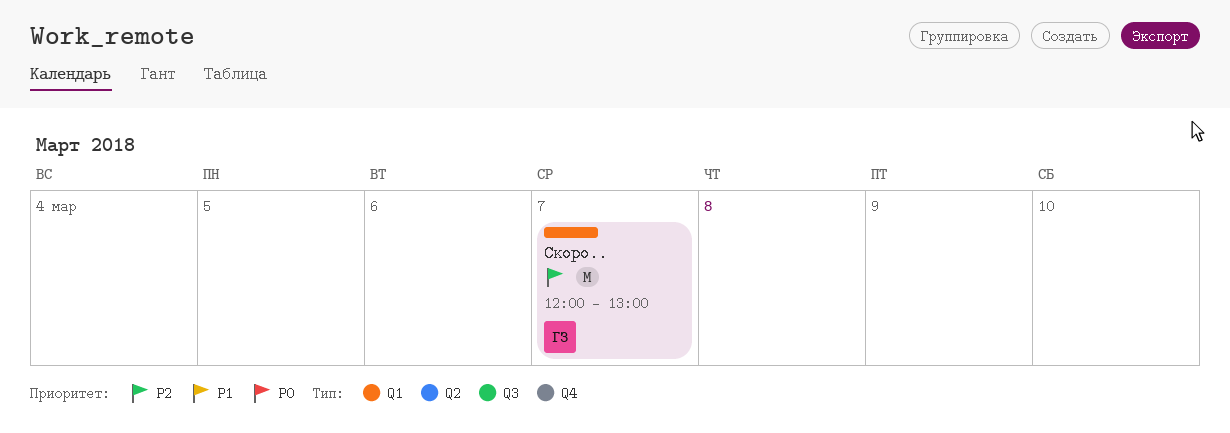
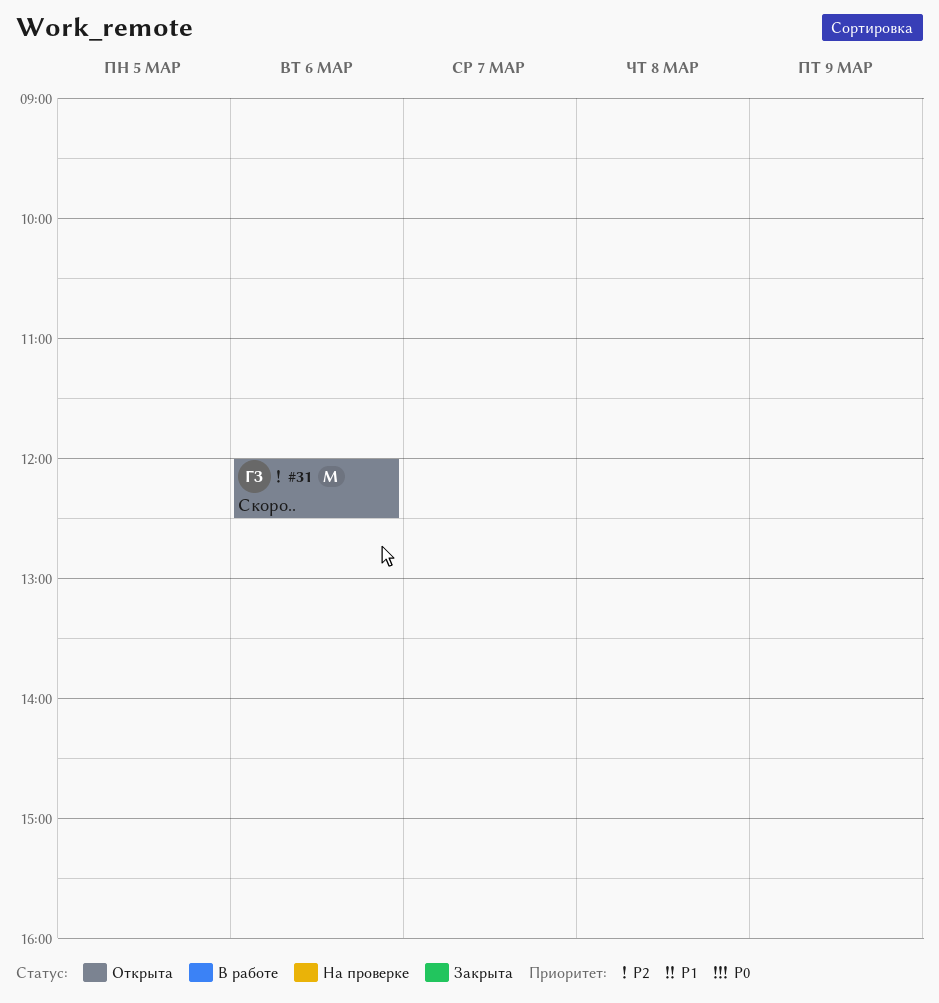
Скоро.., day: Mar 7 -> Mar 6
Скоро.., ends: 13:00 -> 12:30

